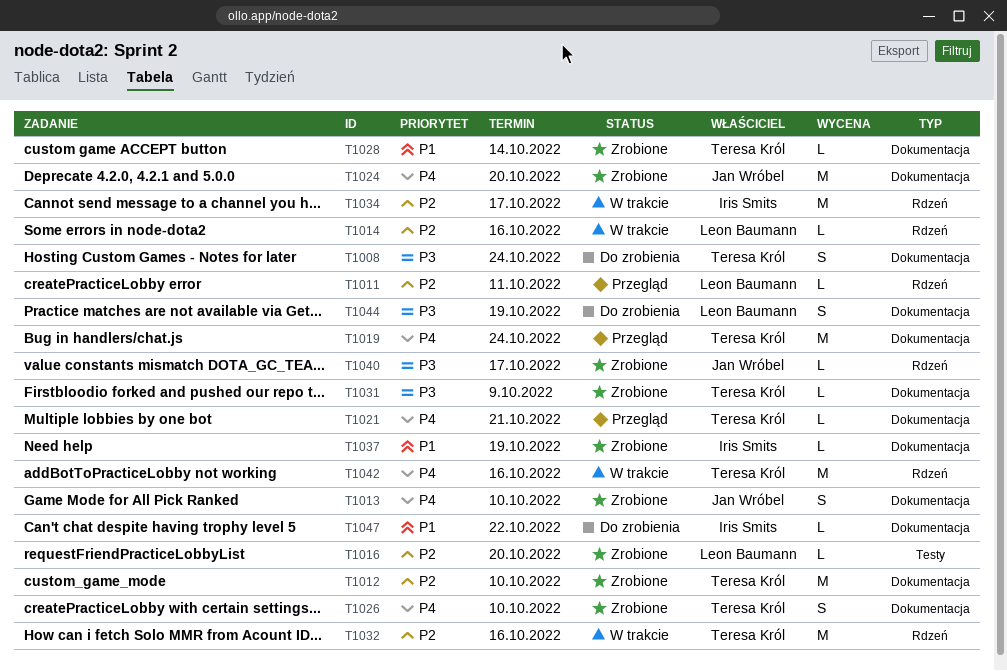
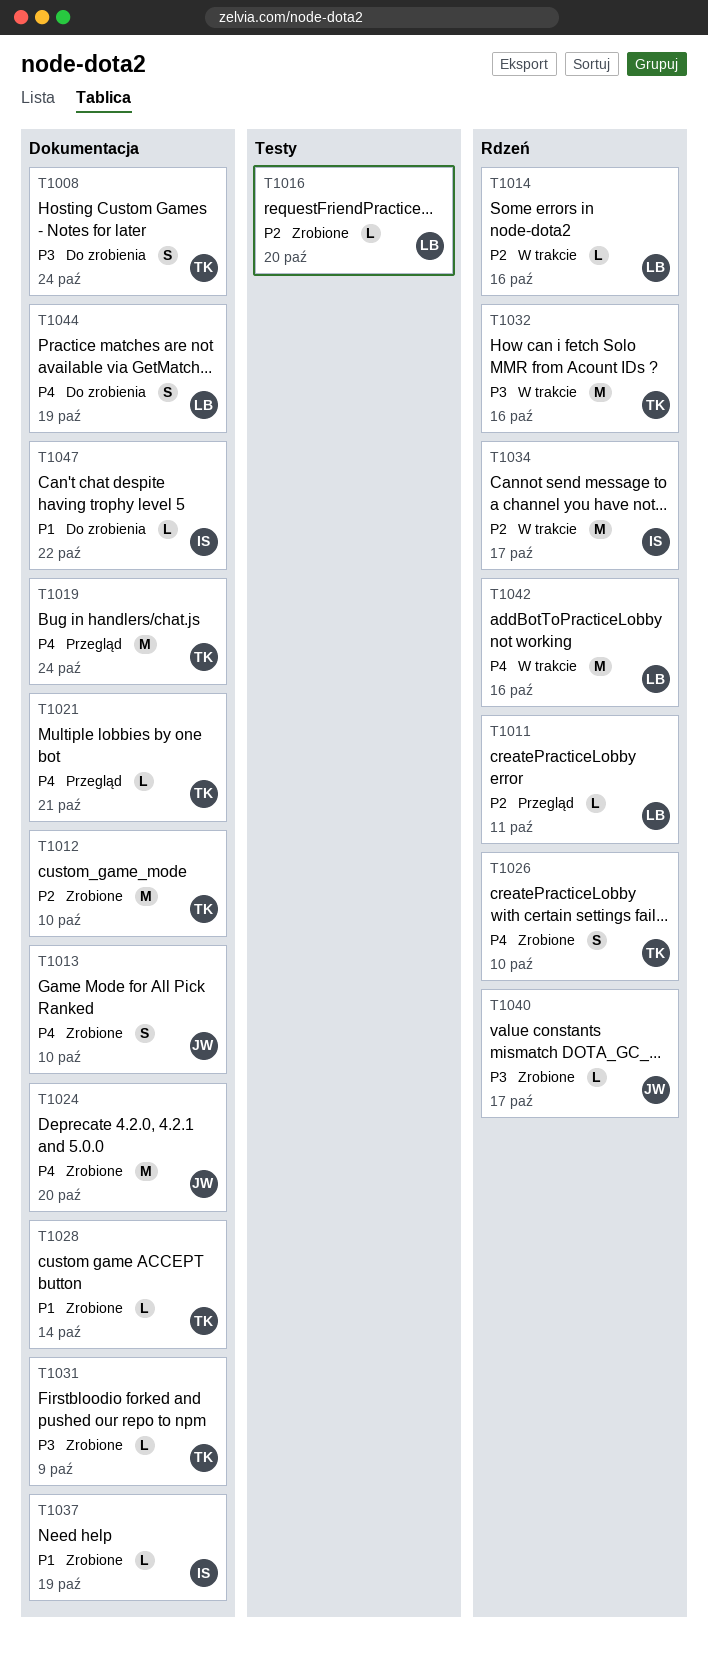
T1026, label: Dokumentacja -> Rdzeń
T1032, priority: P2 -> P3
T1042, owner: Teresa Król -> Leon Baumann
T1044, priority: P3 -> P4

